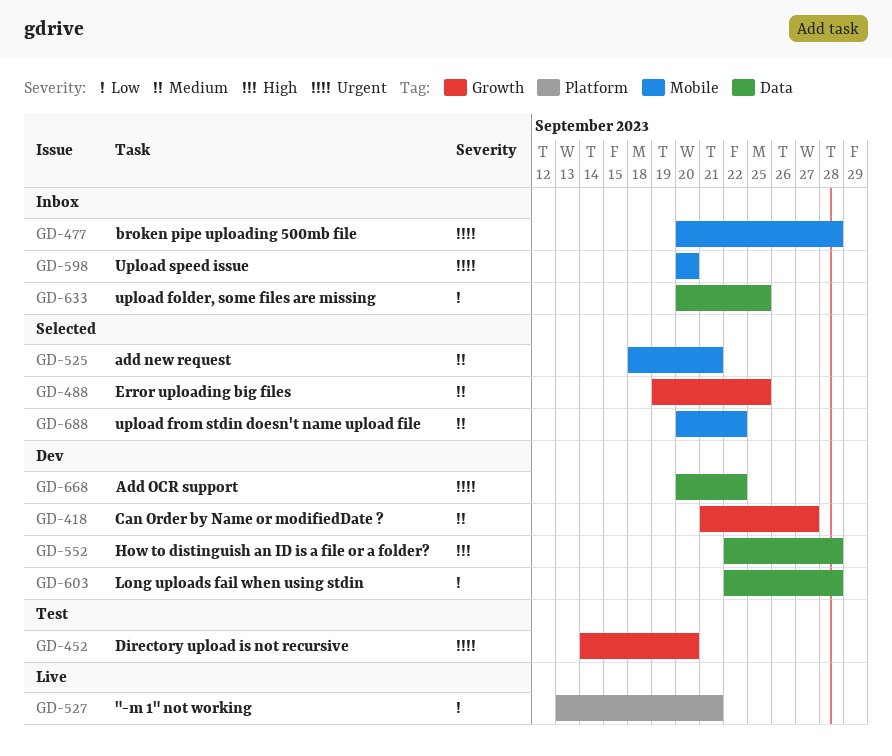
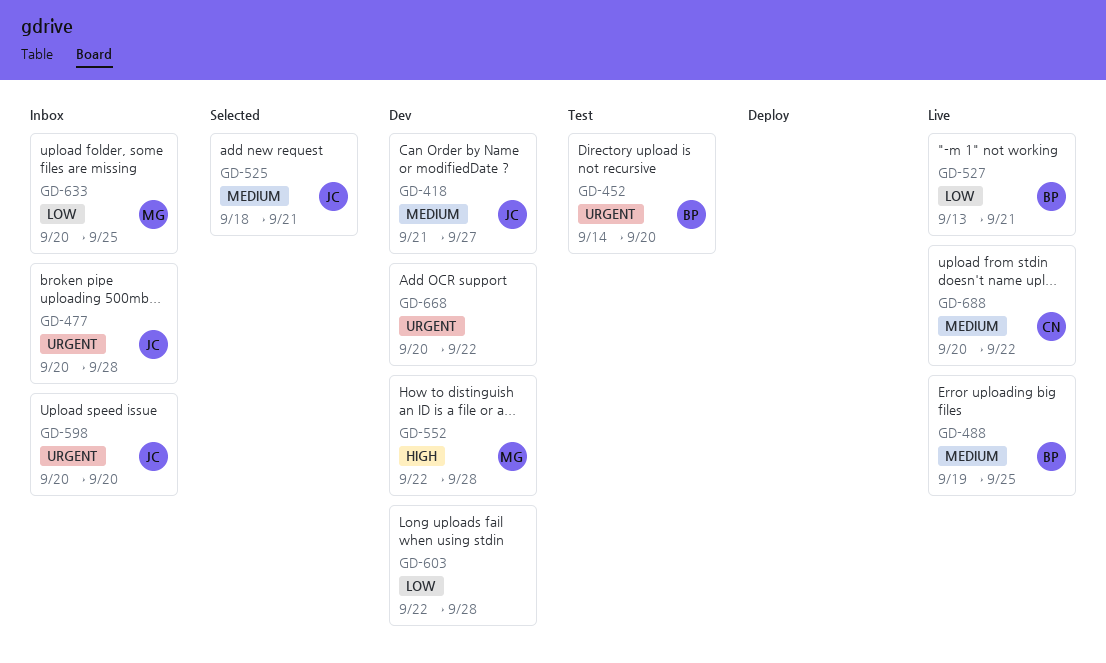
GD-488, status: Selected -> Live
GD-688, status: Selected -> Live

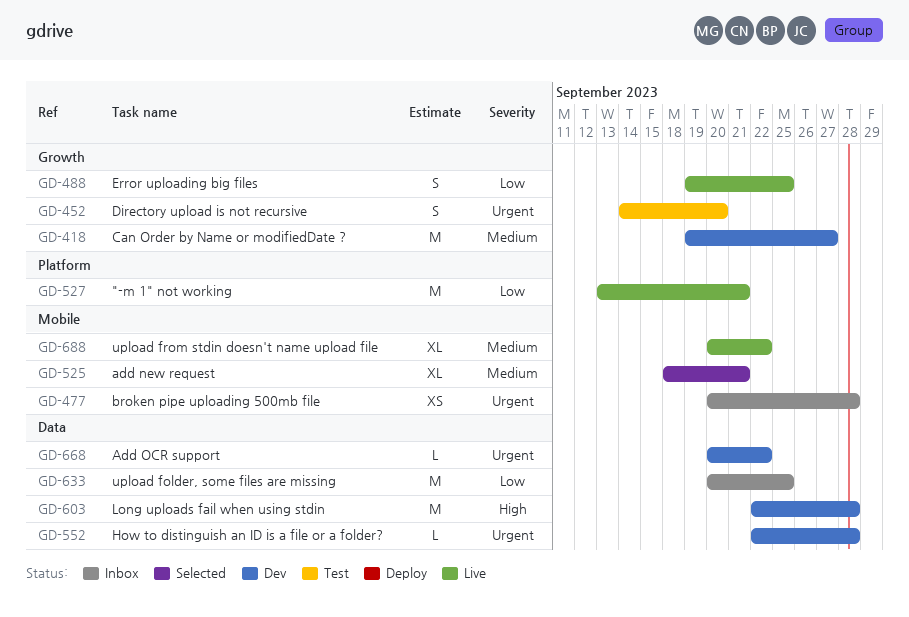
GD-418, start: Sep 21 -> Sep 19
GD-488, priority: Medium -> Low
GD-552, priority: High -> Urgent
GD-598: present -> none
GD-603, priority: Low -> High

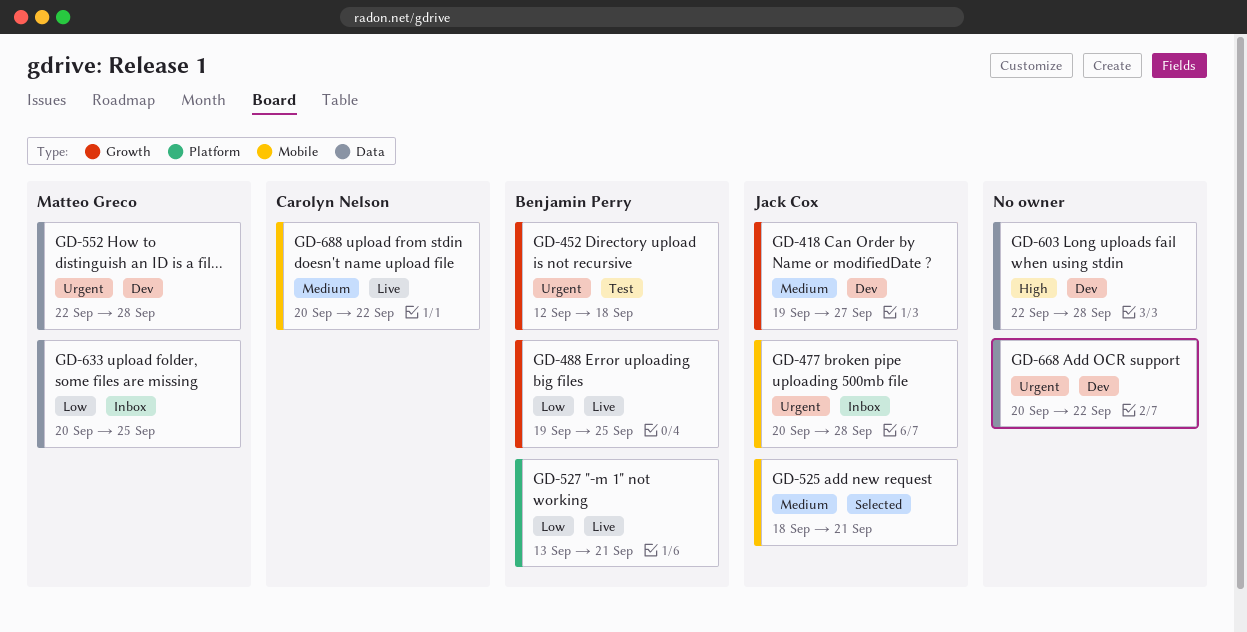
GD-452, start: Sep 14 -> Sep 12
GD-452, due: Sep 20 -> Sep 18

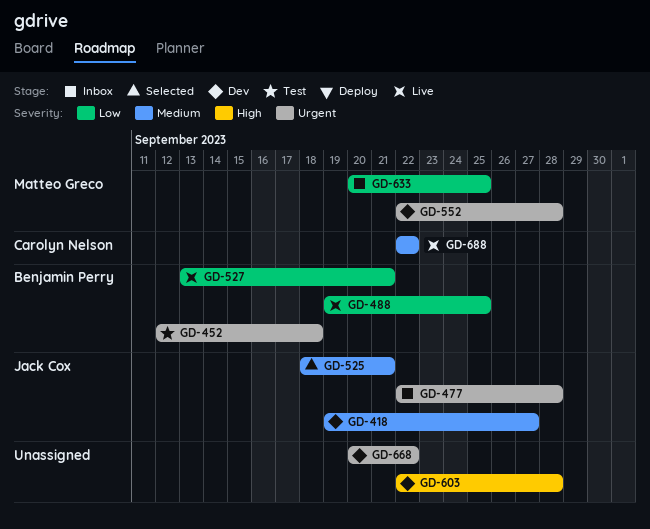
GD-477, start: Sep 20 -> Sep 22
GD-688, start: Sep 20 -> Sep 22

